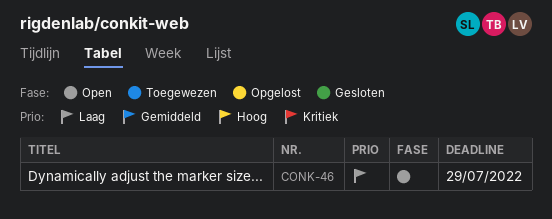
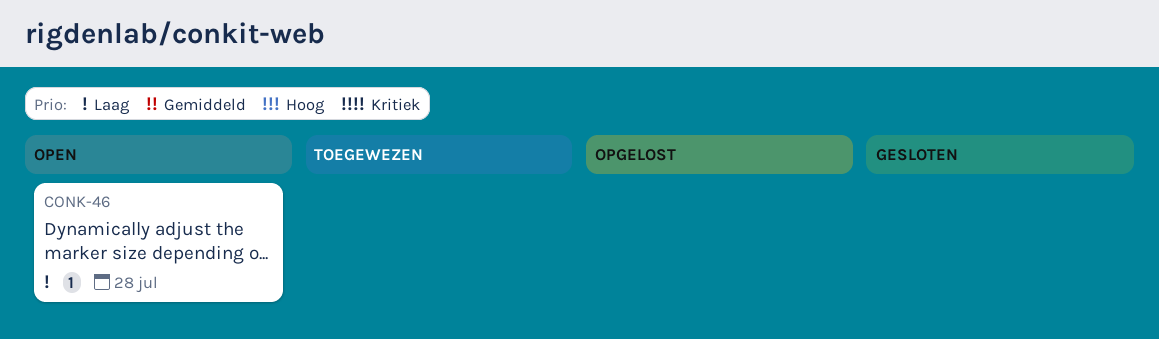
CONK-46, due: Jul 29 -> Jul 28

